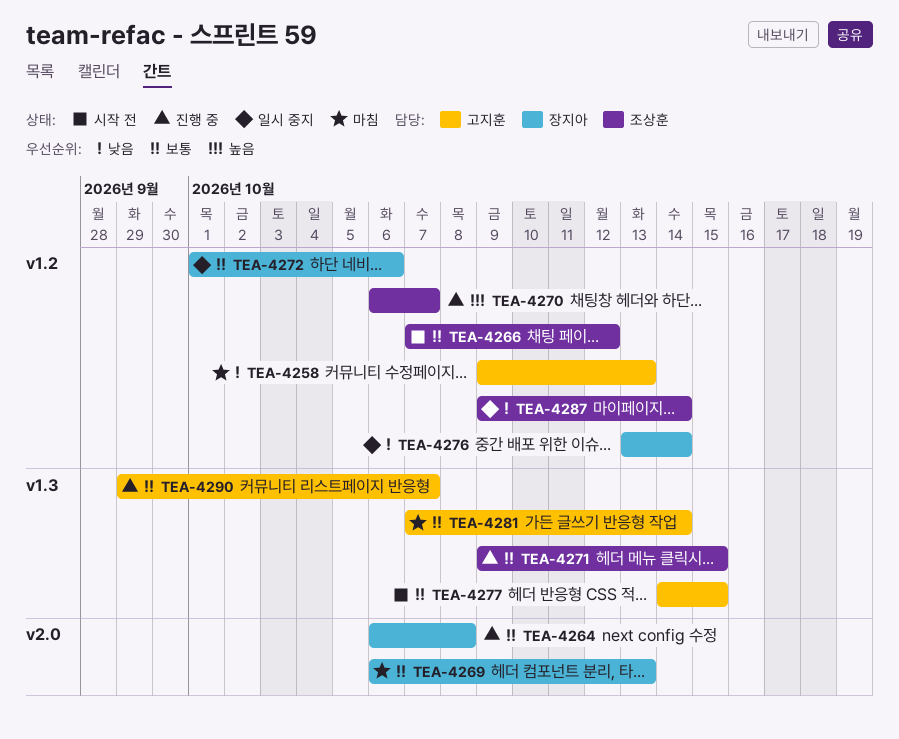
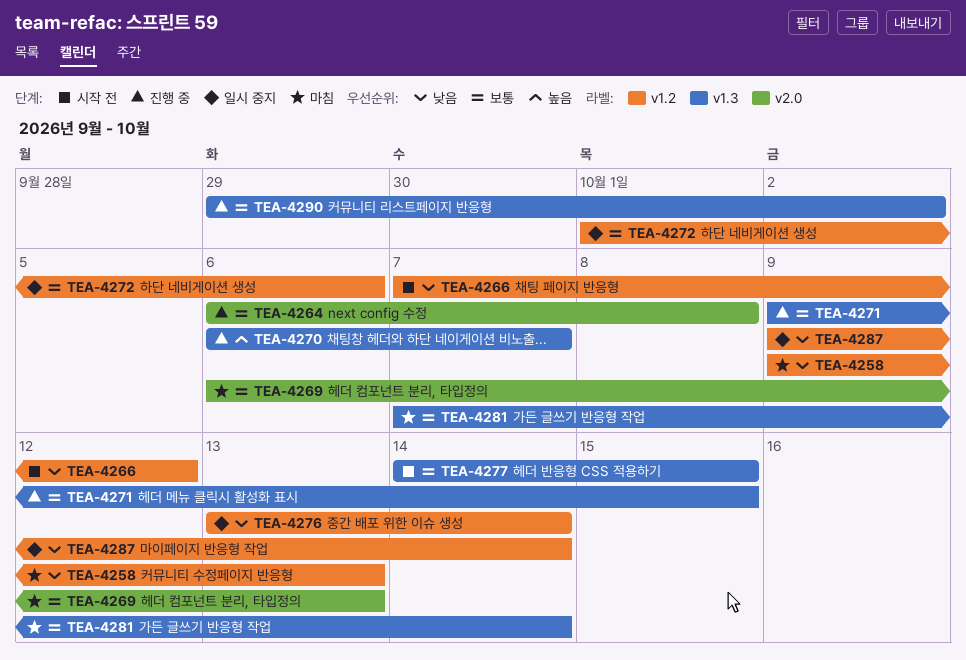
TEA-4266, priority: 보통 -> 낮음
TEA-4270, label: v1.2 -> v1.3
TEA-4290, due: Oct 7 -> Oct 2

